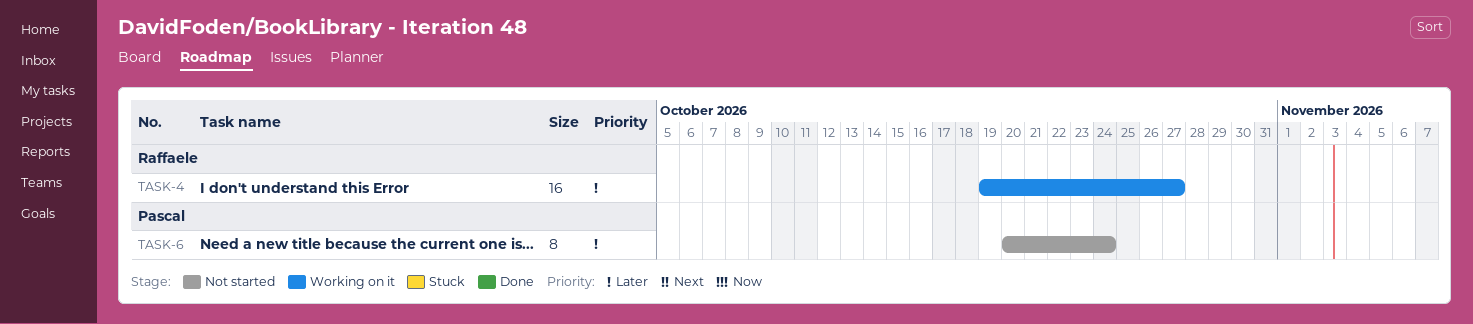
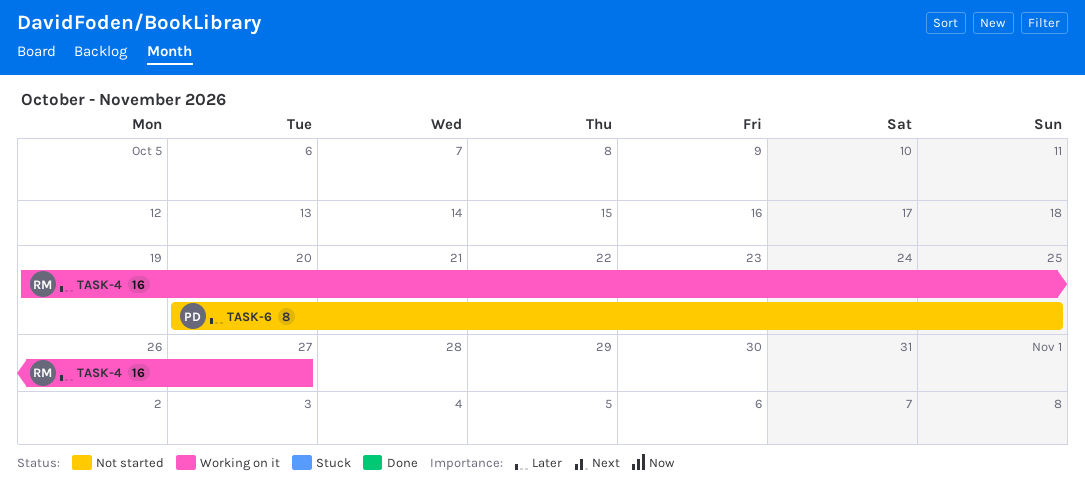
TASK-6, due: Oct 24 -> Oct 25

